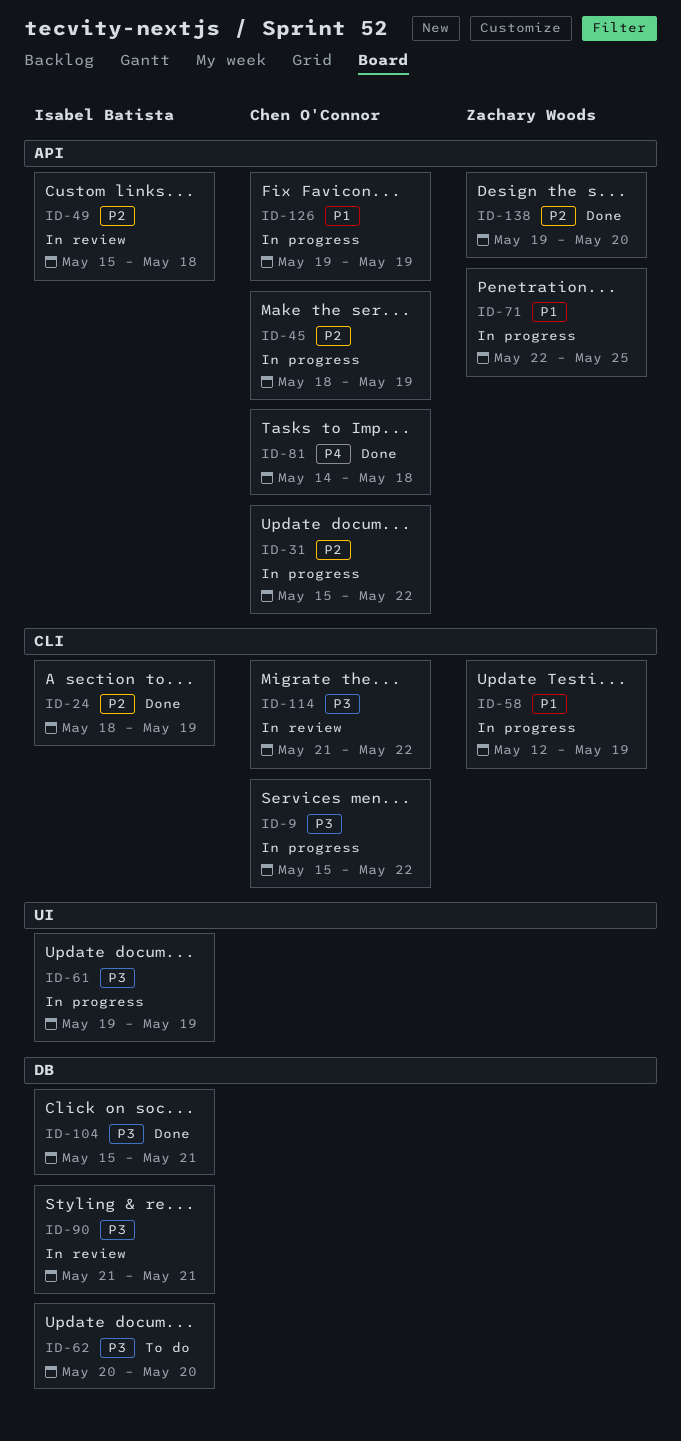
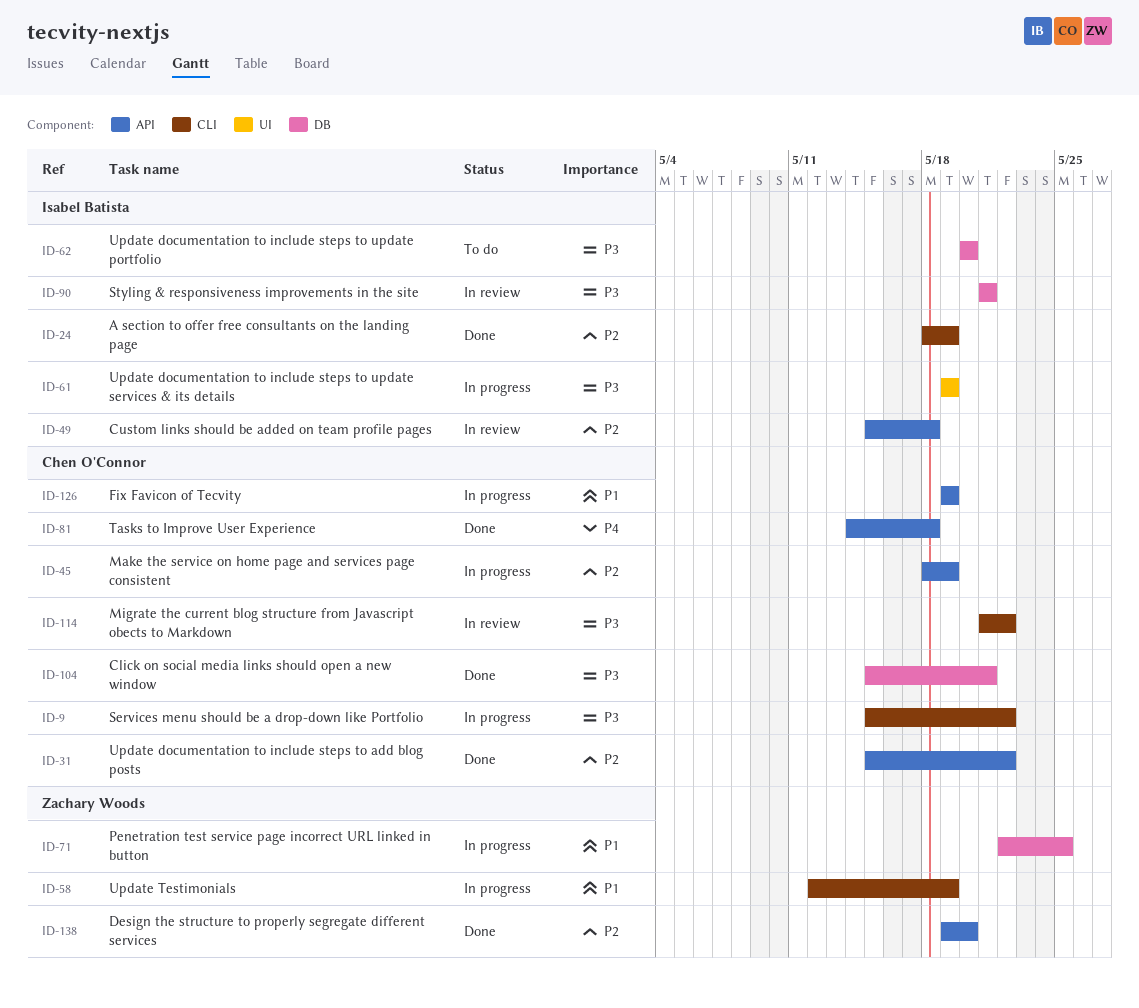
ID-31, status: In progress -> Done
ID-71, label: API -> DB
ID-104, owner: Isabel Batista -> Chen O'Connor

